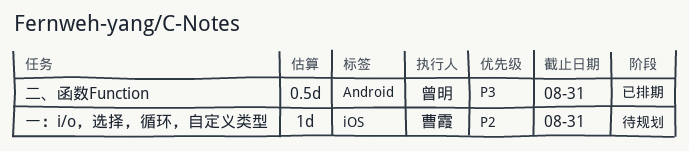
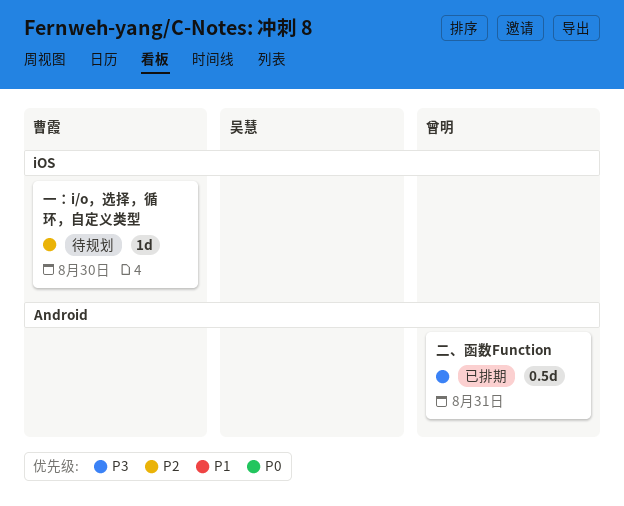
一：i/o，选择，循环，自定义类型, due: Aug 31 -> Aug 30

